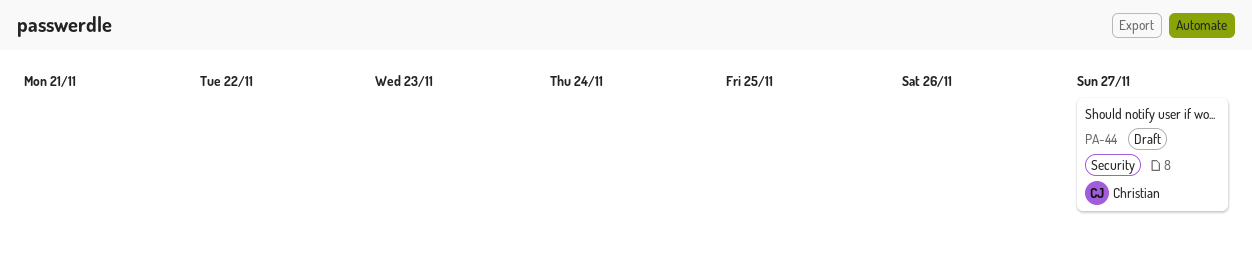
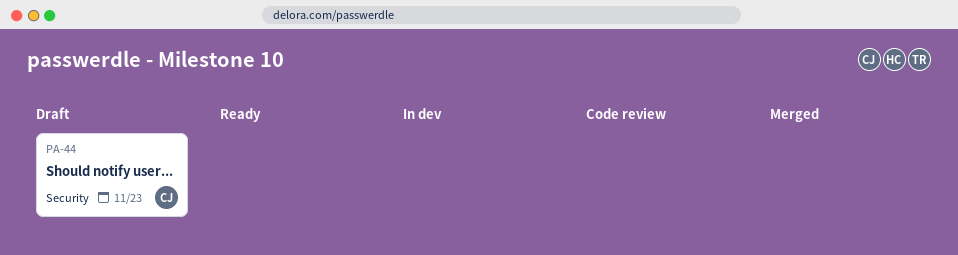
PA-44, due: Nov 27 -> Nov 23

